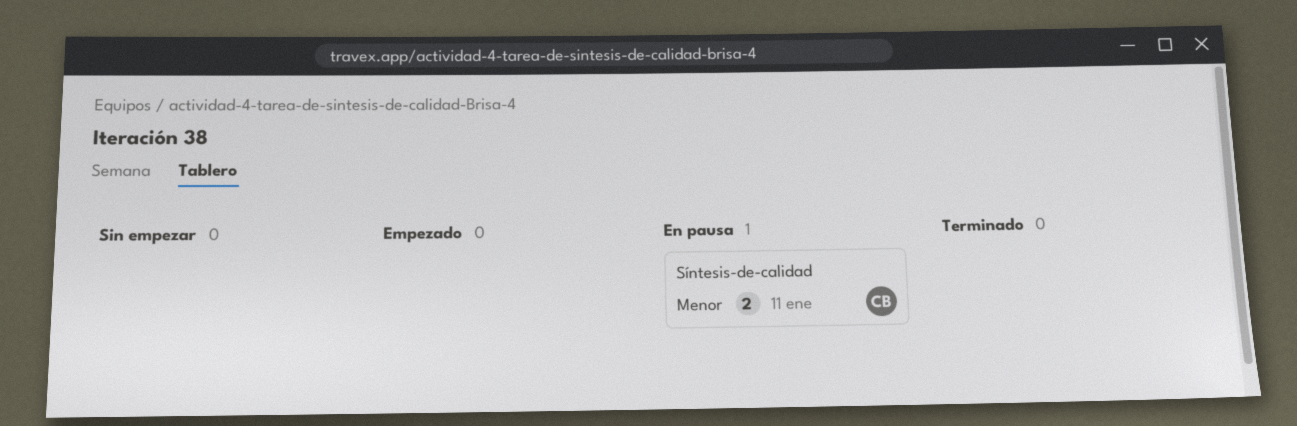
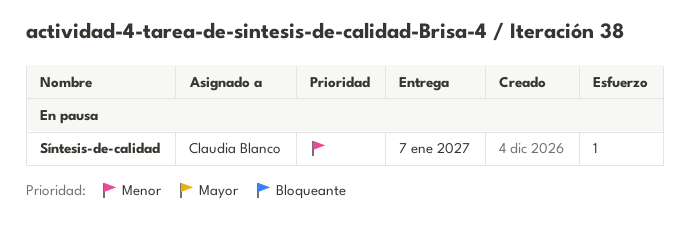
Síntesis-de-calidad, estimate: 2 -> 1
Síntesis-de-calidad, due: Jan 11 -> Jan 7

